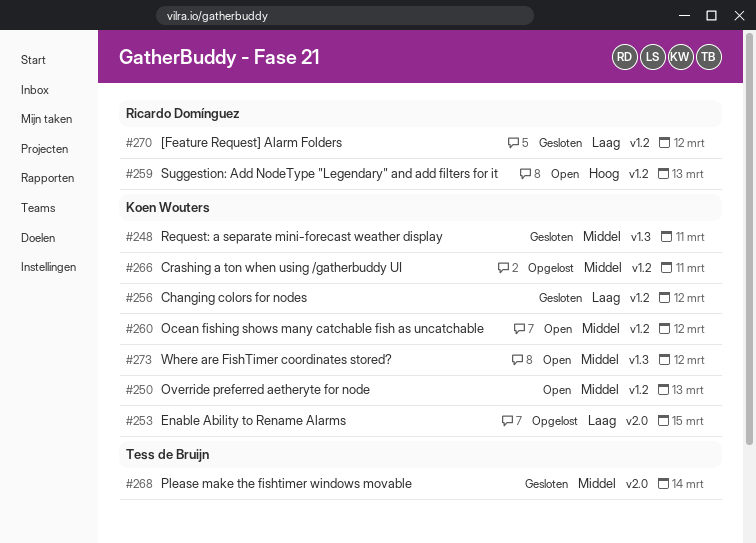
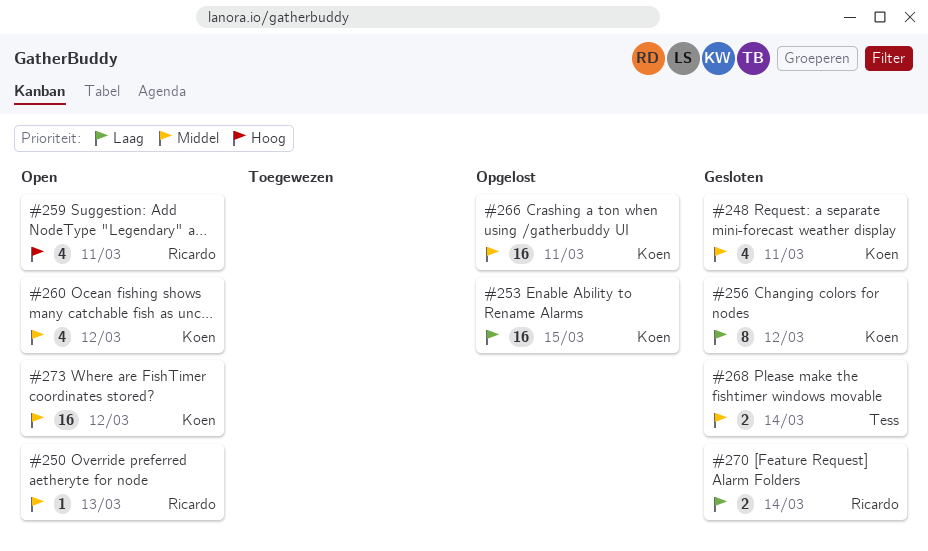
#250, owner: Koen Wouters -> Ricardo Domínguez
#259, due: Mar 13 -> Mar 11
#270, due: Mar 12 -> Mar 14

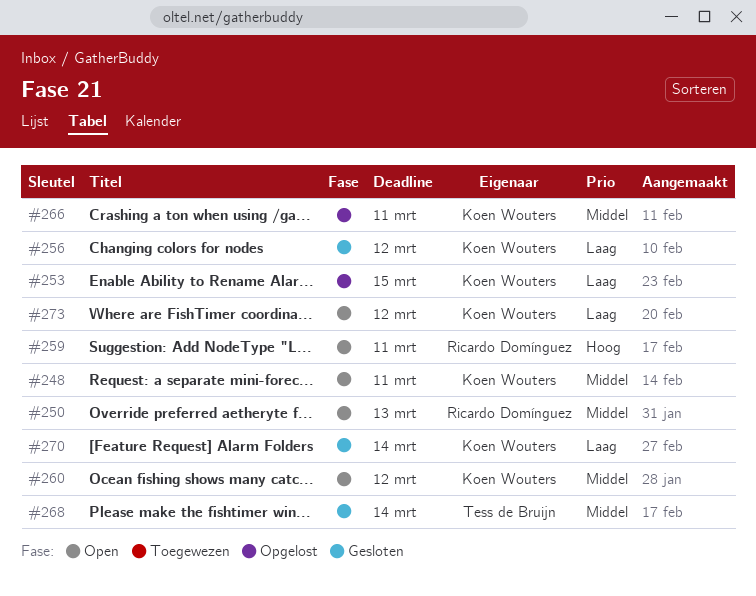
#248, status: Gesloten -> Open
#270, owner: Ricardo Domínguez -> Koen Wouters
#273, priority: Middel -> Laag

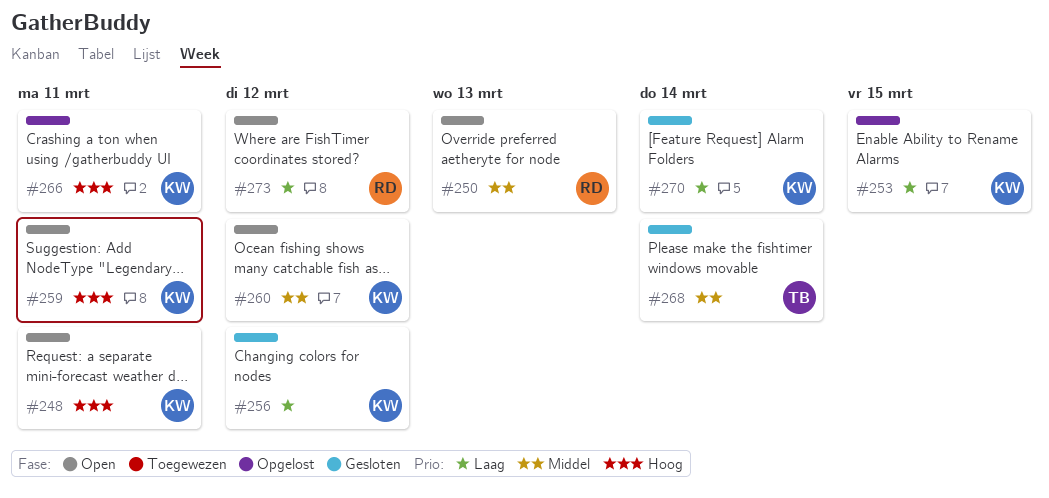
#248, priority: Middel -> Hoog
#259, owner: Ricardo Domínguez -> Koen Wouters
#266, priority: Middel -> Hoog
#273, owner: Koen Wouters -> Ricardo Domínguez

